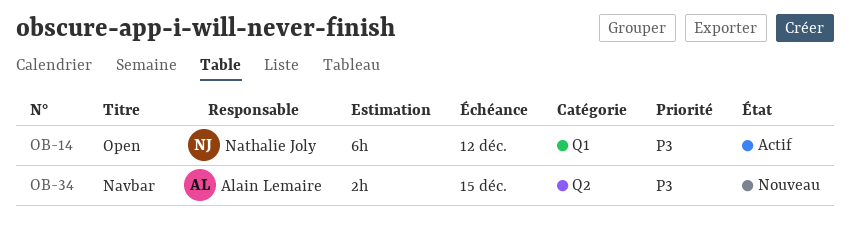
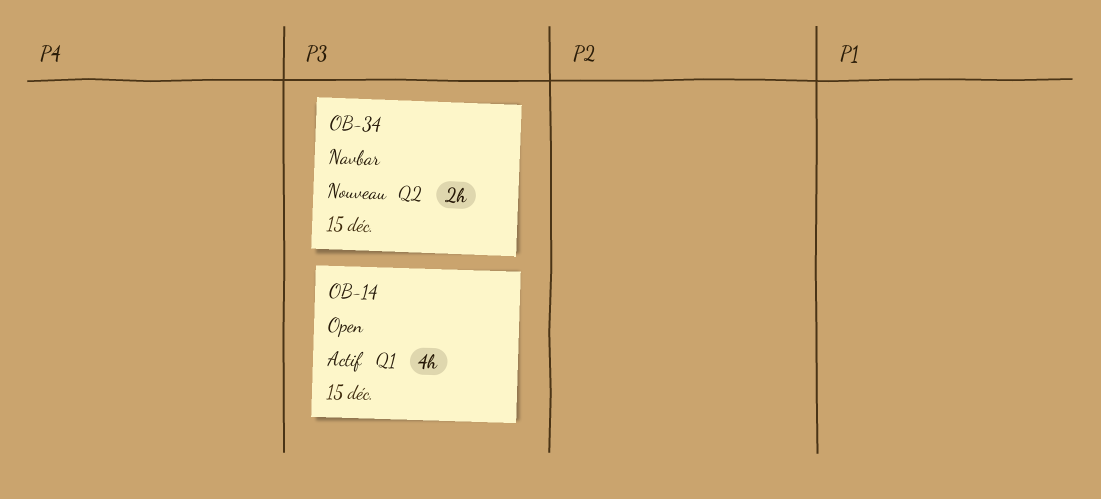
OB-14, estimate: 6h -> 4h
OB-14, due: Dec 12 -> Dec 15

